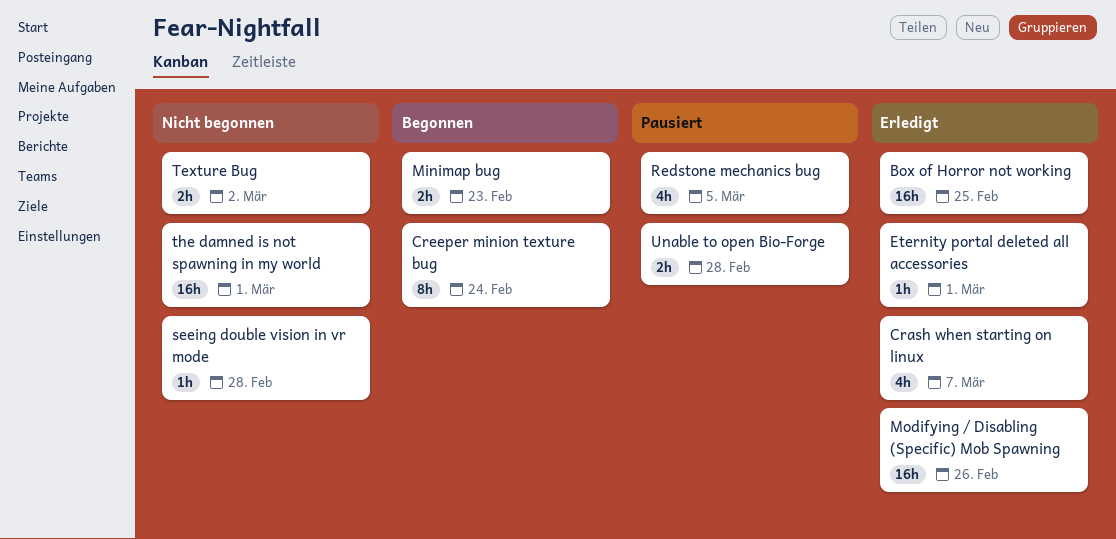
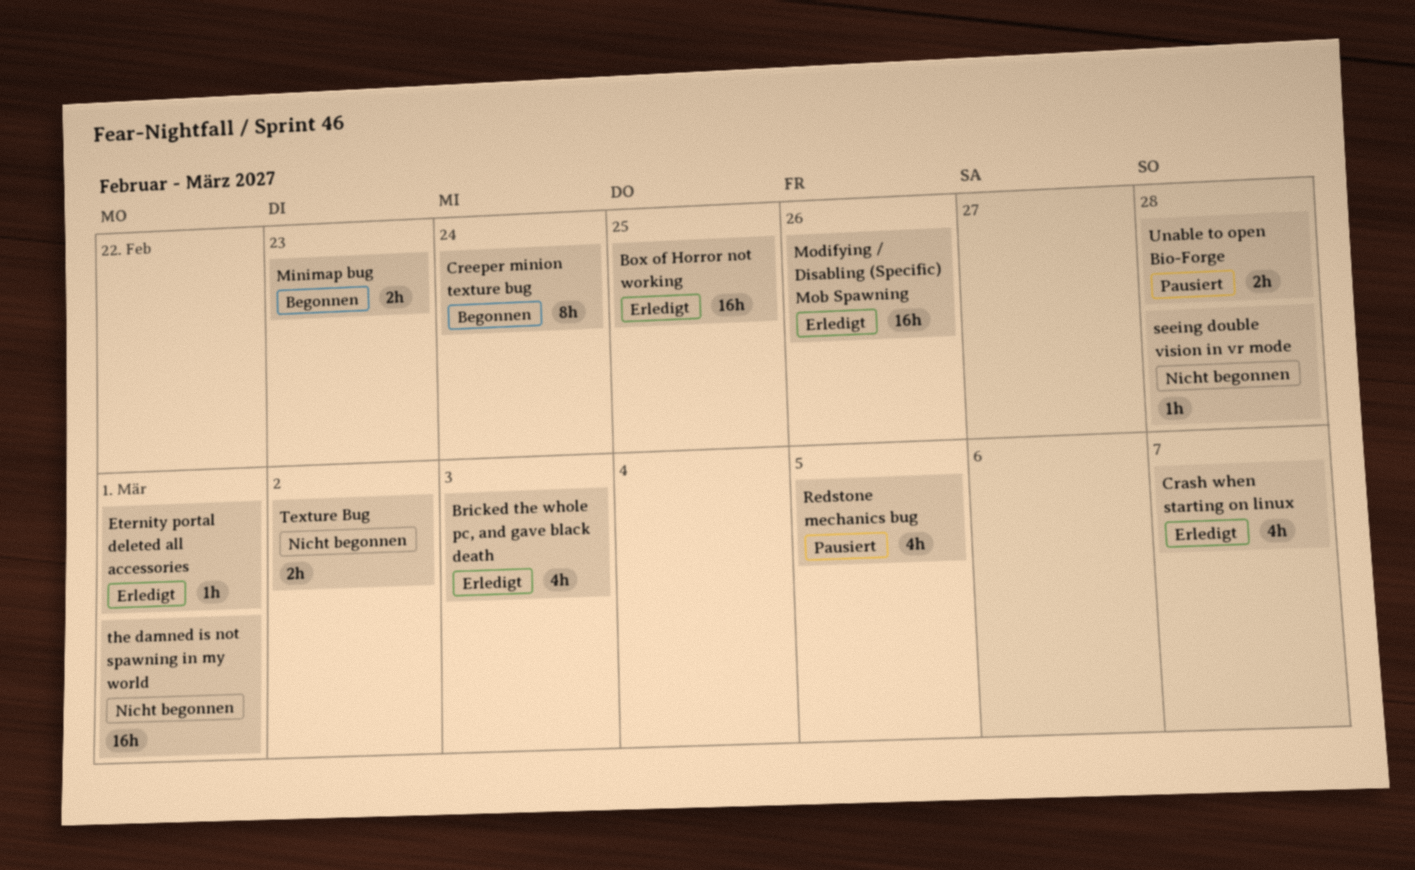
Bricked the whole pc, and gave black death: none -> present

